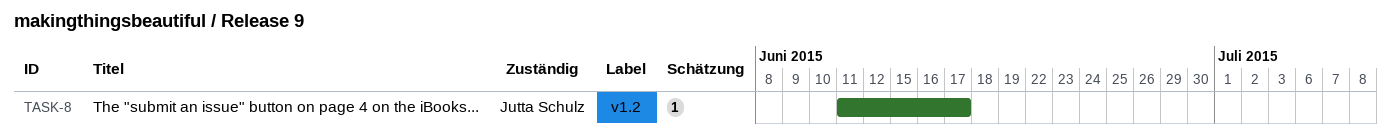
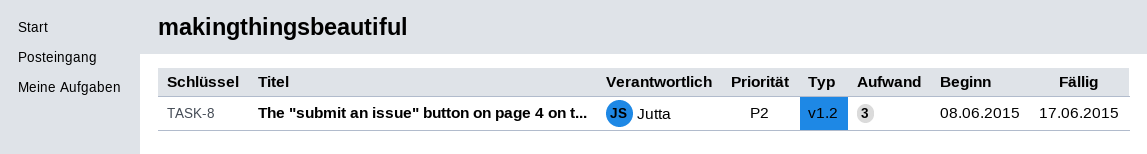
TASK-8, estimate: 1 -> 3
TASK-8, start: Jun 11 -> Jun 8

